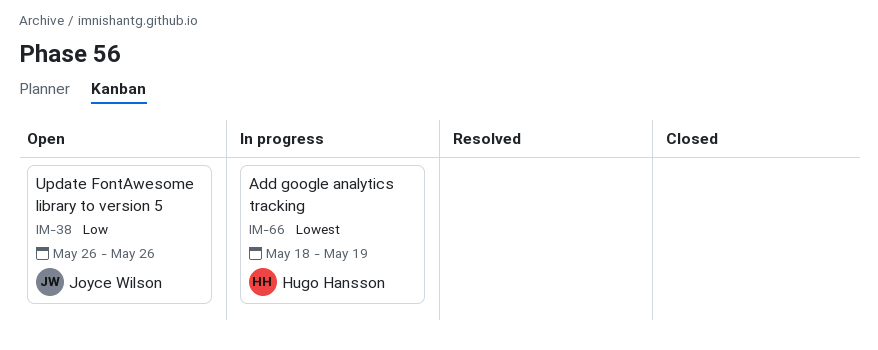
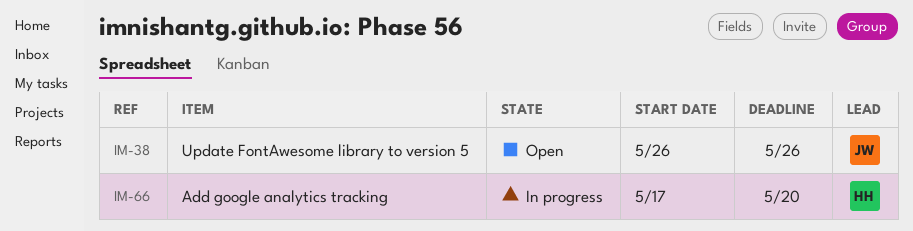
IM-66, start: May 18 -> May 17
IM-66, due: May 19 -> May 20

